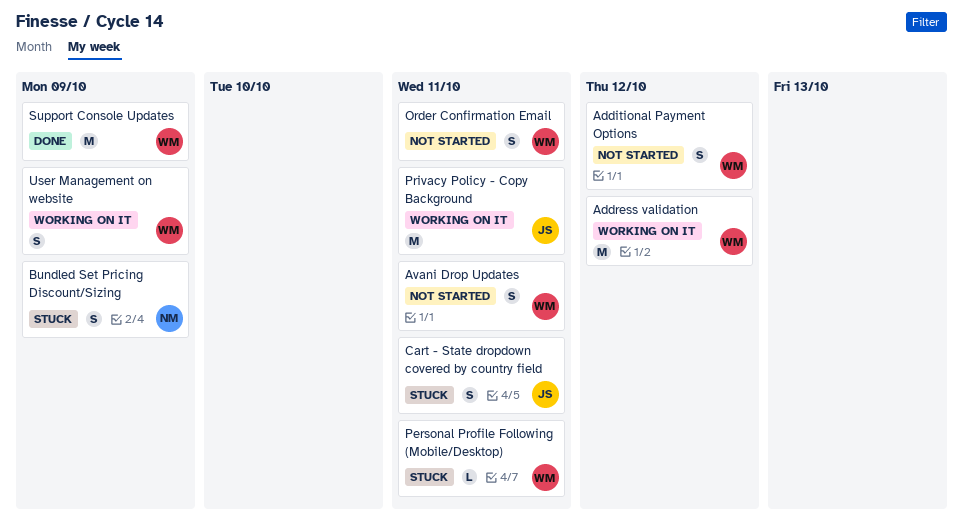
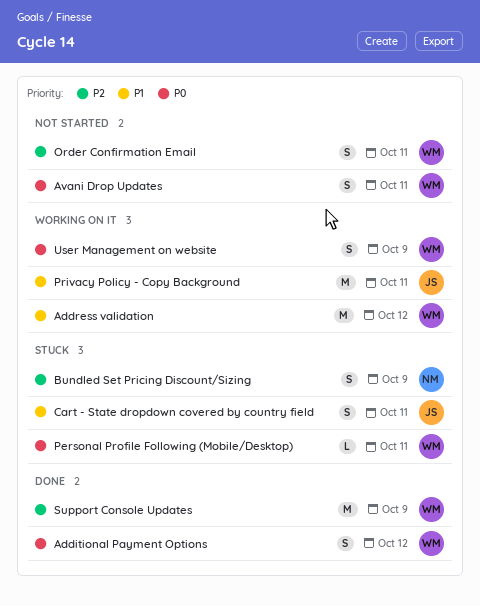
Additional Payment Options, status: Not started -> Done

